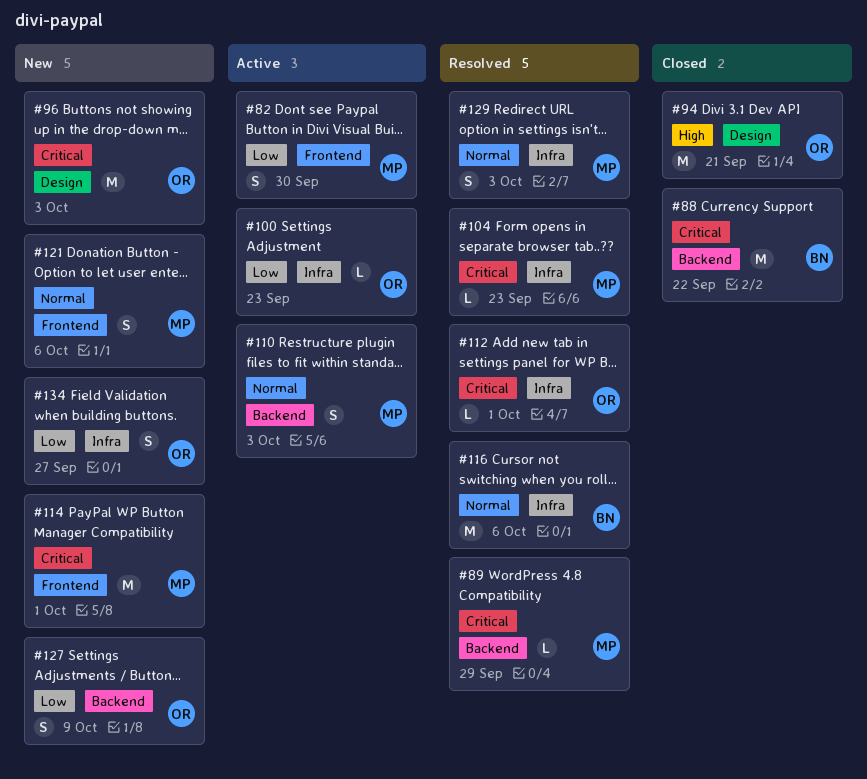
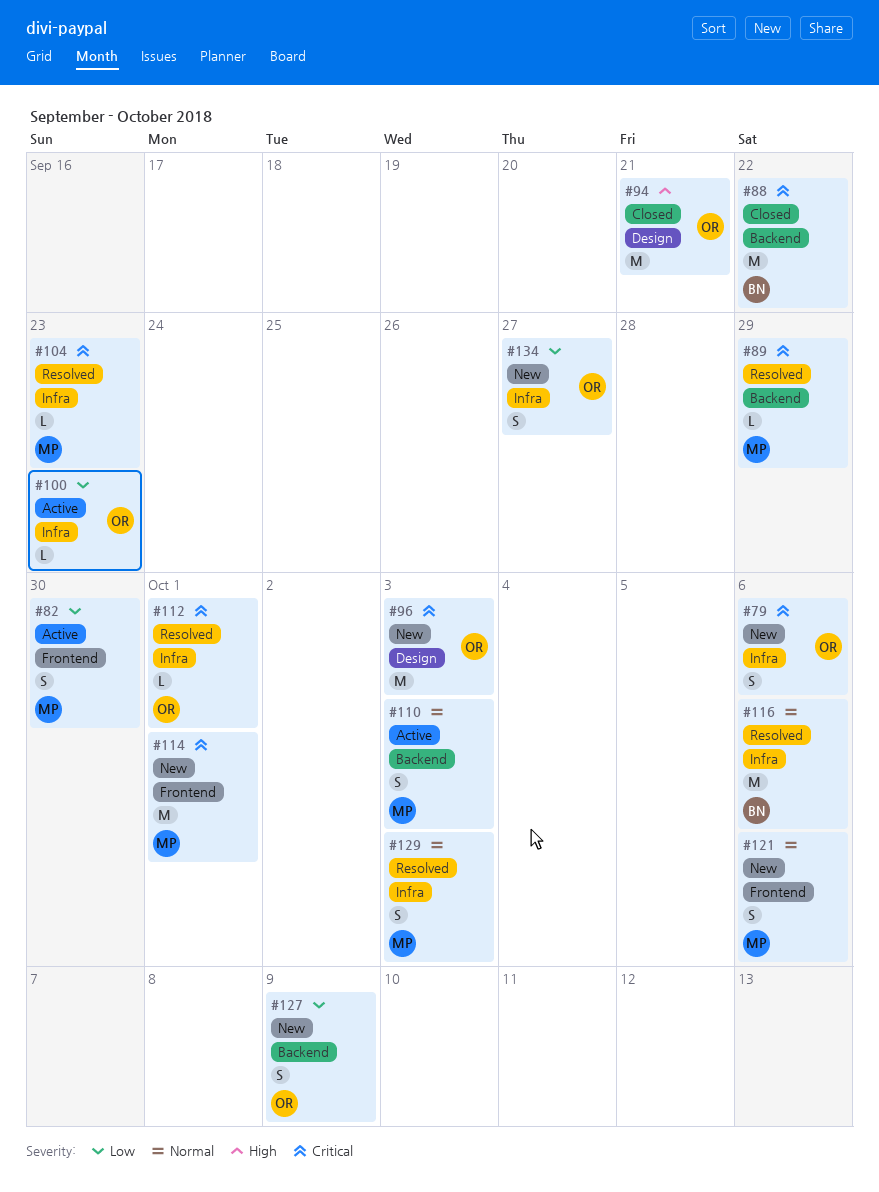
#79: none -> present

